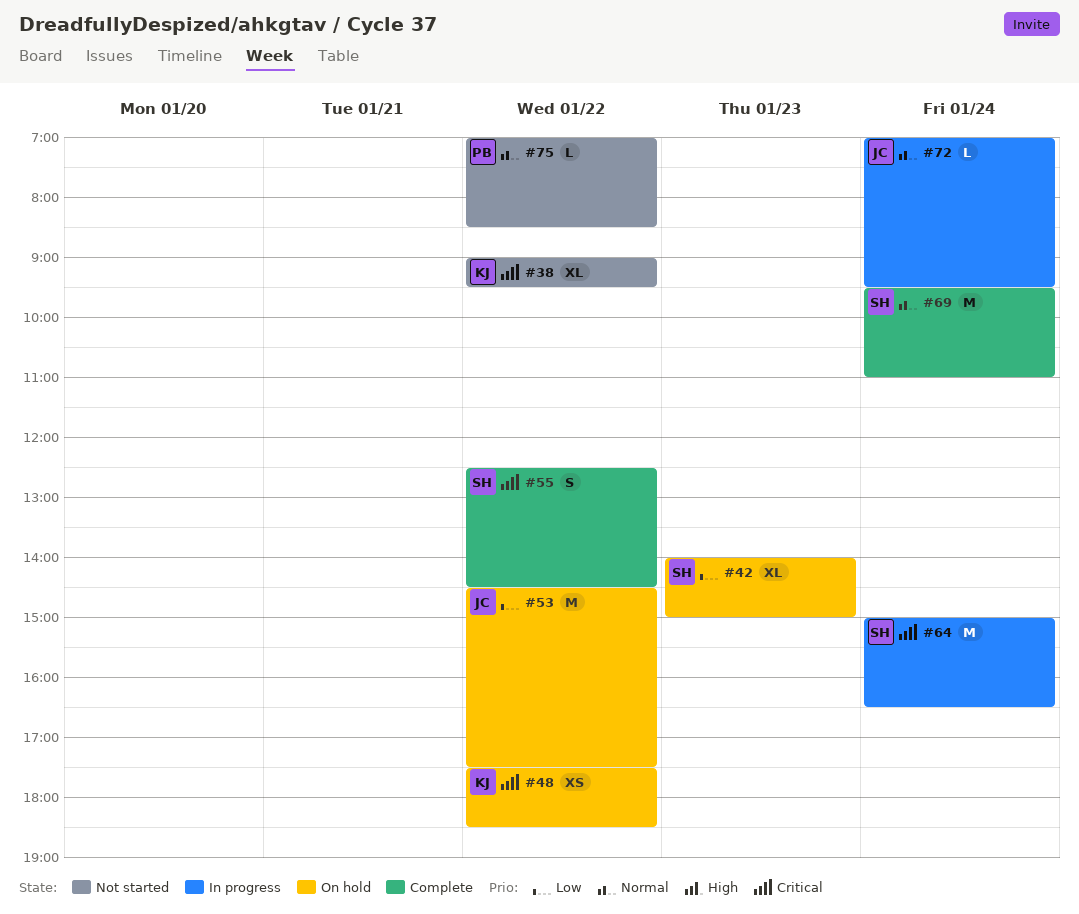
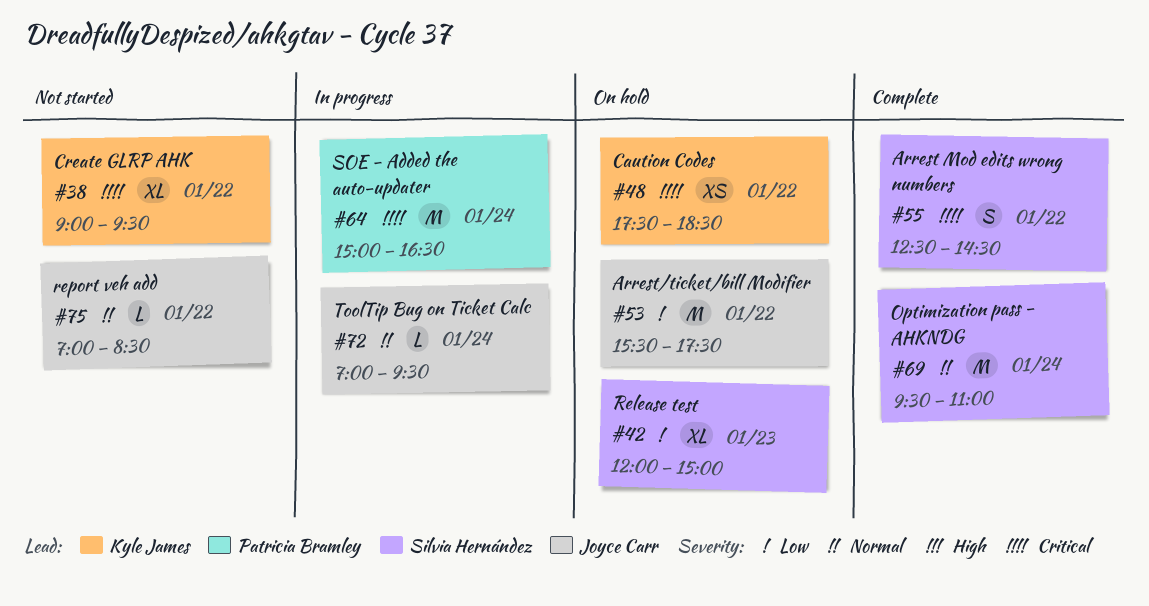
#42, begins: 14:00 -> 12:00
#53, begins: 14:30 -> 15:30
#64, owner: Silvia Hernández -> Patricia Bramley
#75, owner: Patricia Bramley -> Joyce Carr

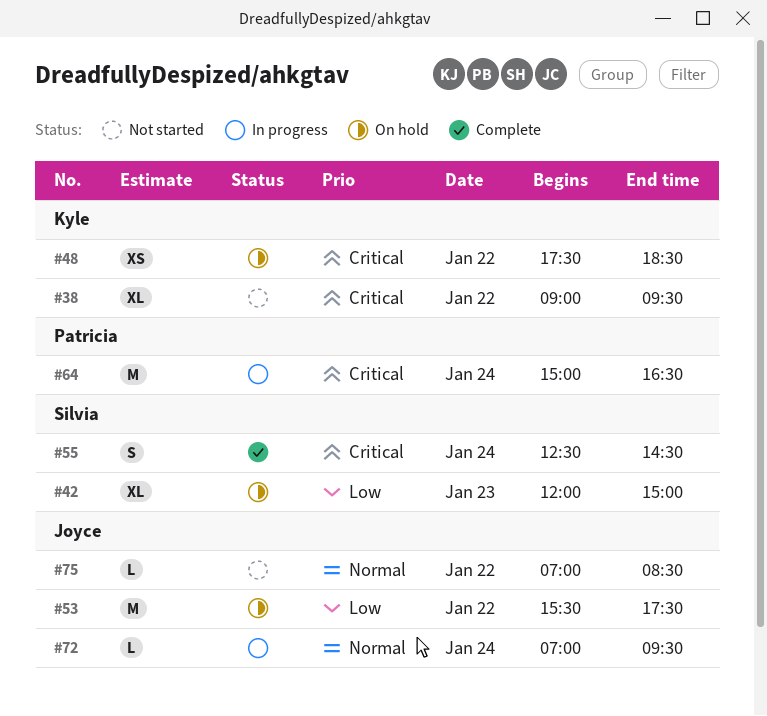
#55, day: Jan 22 -> Jan 24
#69: present -> none

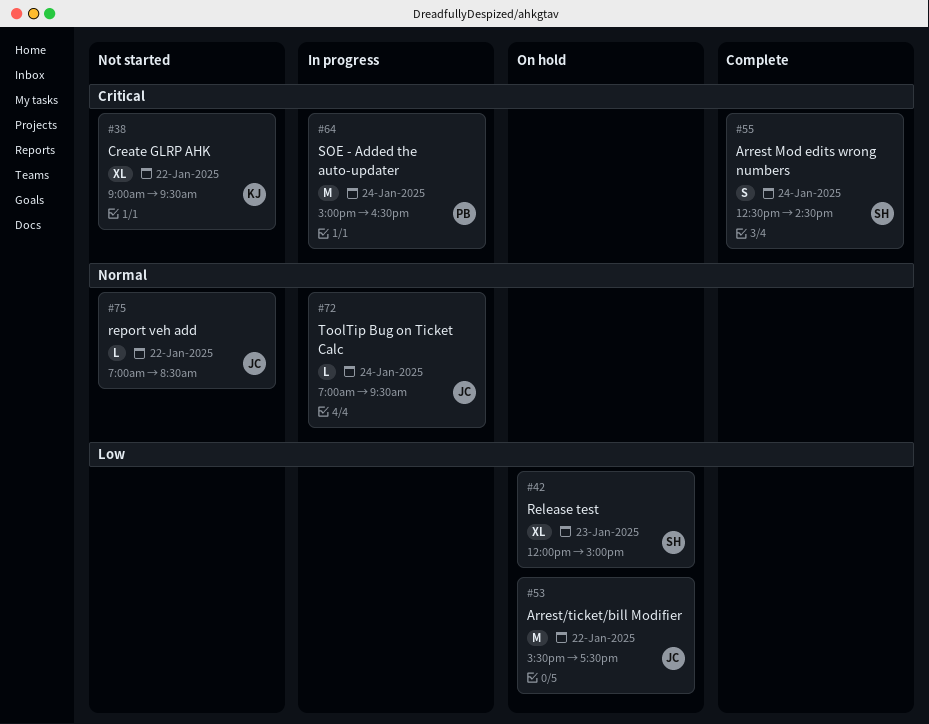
#48: present -> none

